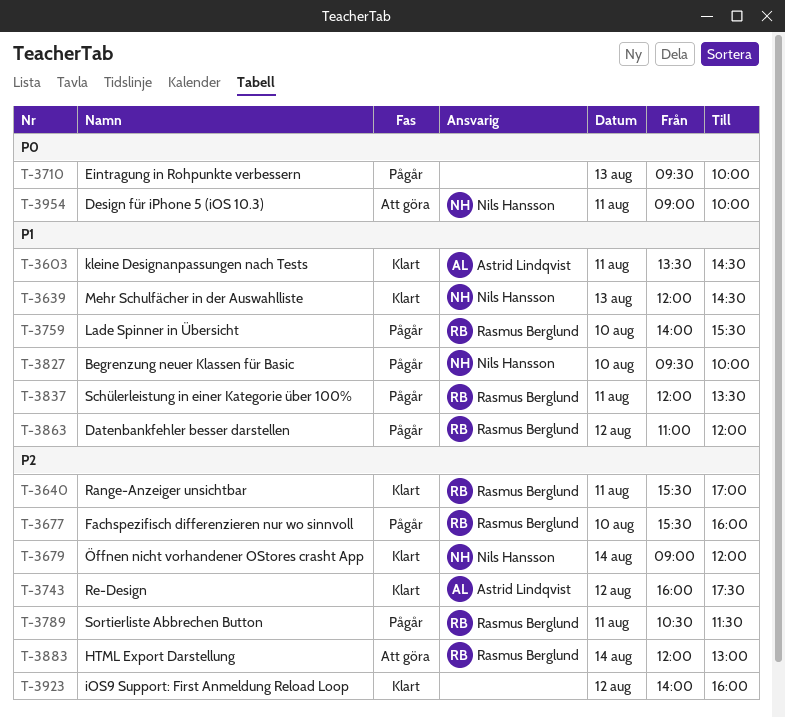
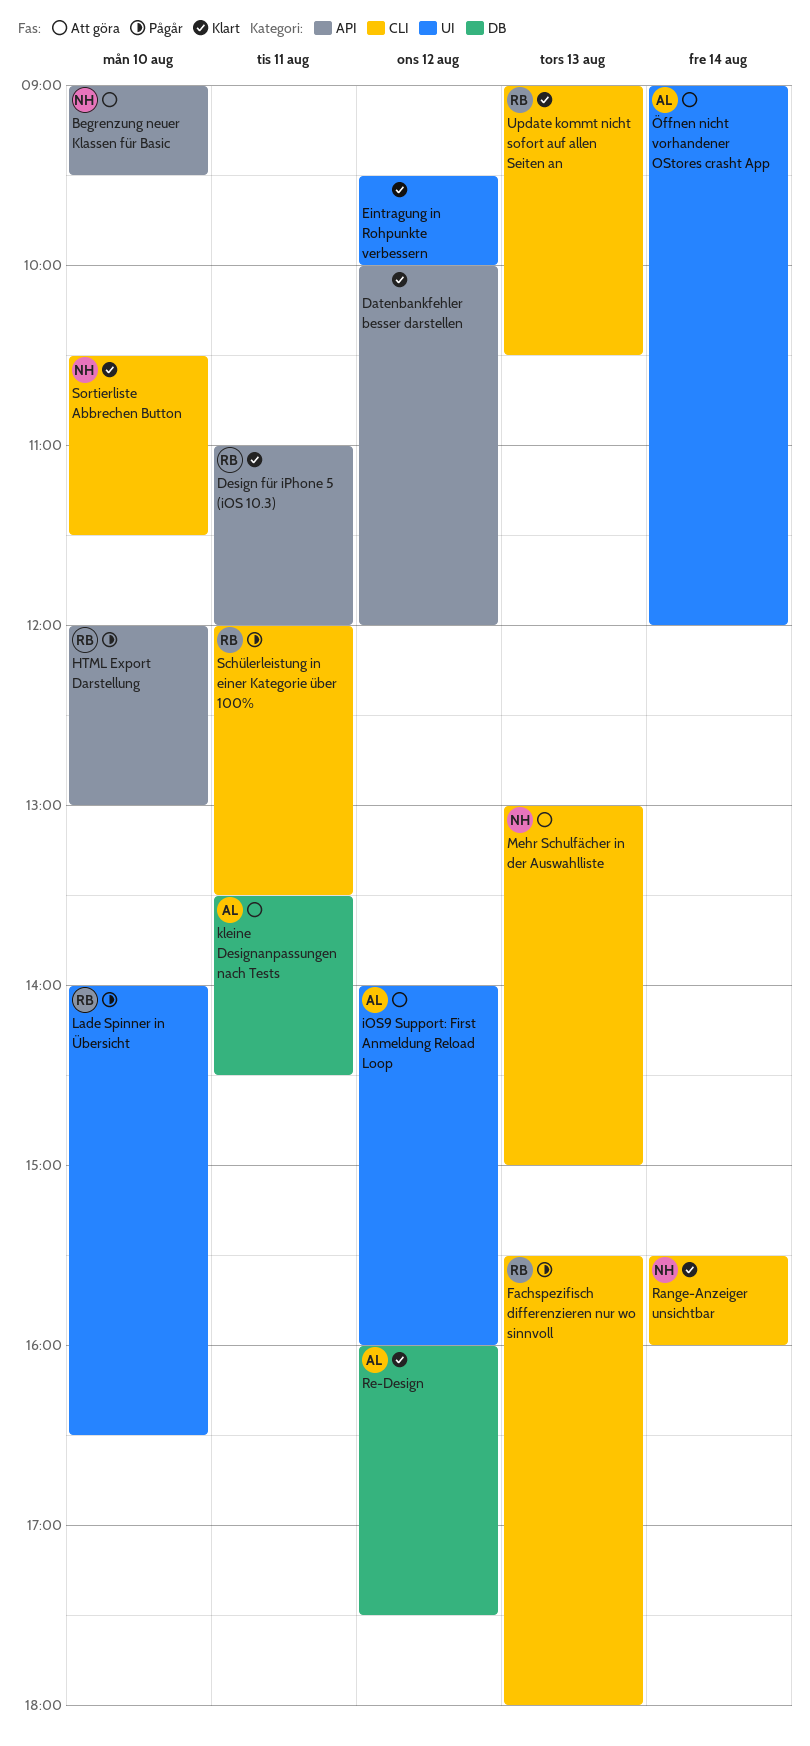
Begrenzung neuer Klassen für Basic, status: Pågår -> Att göra
Begrenzung neuer Klassen für Basic, begins: 09:30 -> 09:00
Begrenzung neuer Klassen für Basic, ends: 10:00 -> 09:30
Datenbankfehler besser darstellen, status: Pågår -> Klart
Datenbankfehler besser darstellen, owner: Rasmus Berglund -> none
Datenbankfehler besser darstellen, begins: 11:00 -> 10:00
Design für iPhone 5 (iOS 10.3), status: Att göra -> Klart
Design für iPhone 5 (iOS 10.3), owner: Nils Hansson -> Rasmus Berglund
Design für iPhone 5 (iOS 10.3), begins: 09:00 -> 11:00
Design für iPhone 5 (iOS 10.3), ends: 10:00 -> 12:00
Eintragung in Rohpunkte verbessern, status: Pågår -> Klart
Eintragung in Rohpunkte verbessern, day: Aug 13 -> Aug 12
Fachspezifisch differenzieren nur wo sinnvoll, day: Aug 10 -> Aug 13
Fachspezifisch differenzieren nur wo sinnvoll, ends: 16:00 -> 18:00
HTML Export Darstellung, status: Att göra -> Pågår
HTML Export Darstellung, day: Aug 14 -> Aug 10
iOS9 Support: First Anmeldung Reload Loop, status: Klart -> Att göra
iOS9 Support: First Anmeldung Reload Loop, owner: none -> Astrid Lindqvist
kleine Designanpassungen nach Tests, status: Klart -> Att göra
Lade Spinner in Übersicht, ends: 15:30 -> 16:30
Mehr Schulfächer in der Auswahlliste, status: Klart -> Att göra
Mehr Schulfächer in der Auswahlliste, begins: 12:00 -> 13:00
Mehr Schulfächer in der Auswahlliste, ends: 14:30 -> 15:00
Range-Anzeiger unsichtbar, owner: Rasmus Berglund -> Nils Hansson
Range-Anzeiger unsichtbar, day: Aug 11 -> Aug 14
Range-Anzeiger unsichtbar, ends: 17:00 -> 16:00
Sortierliste Abbrechen Button, status: Pågår -> Klart
Sortierliste Abbrechen Button, owner: Rasmus Berglund -> Nils Hansson
Sortierliste Abbrechen Button, day: Aug 11 -> Aug 10
Update kommt nicht sofort auf allen Seiten an: none -> present
Öffnen nicht vorhandener OStores crasht App, status: Klart -> Att göra
Öffnen nicht vorhandener OStores crasht App, owner: Nils Hansson -> Astrid Lindqvist

